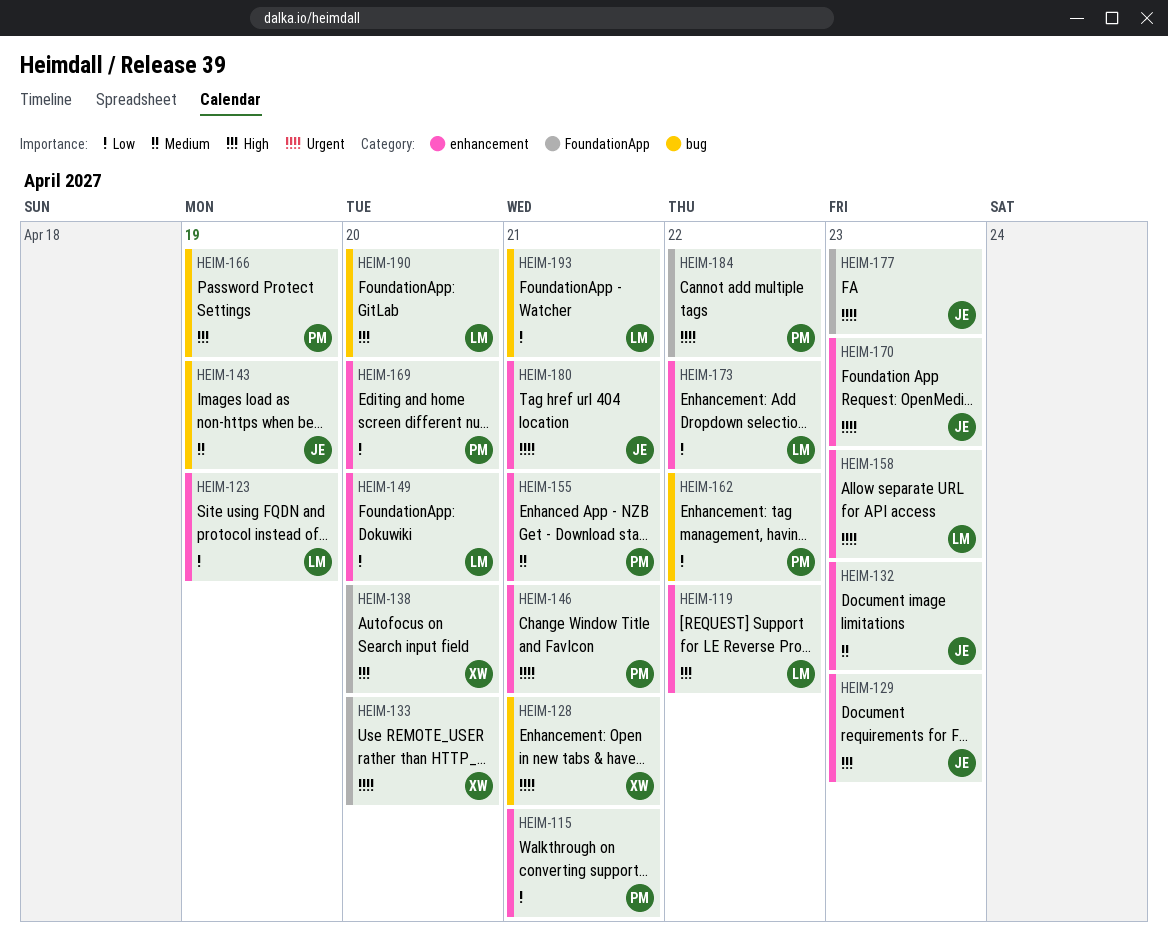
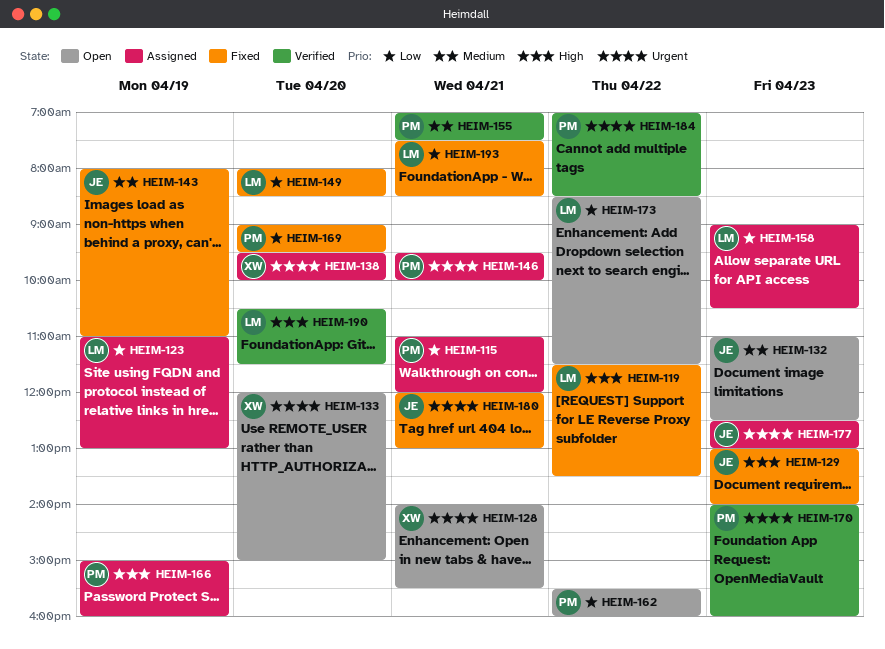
HEIM-138, priority: High -> Urgent
HEIM-158, priority: Urgent -> Low
HEIM-170, owner: JE -> PM

